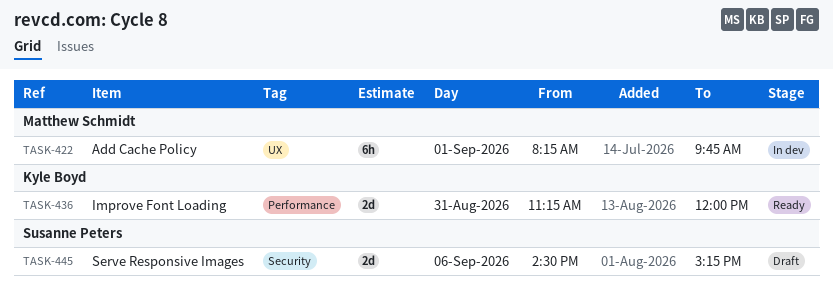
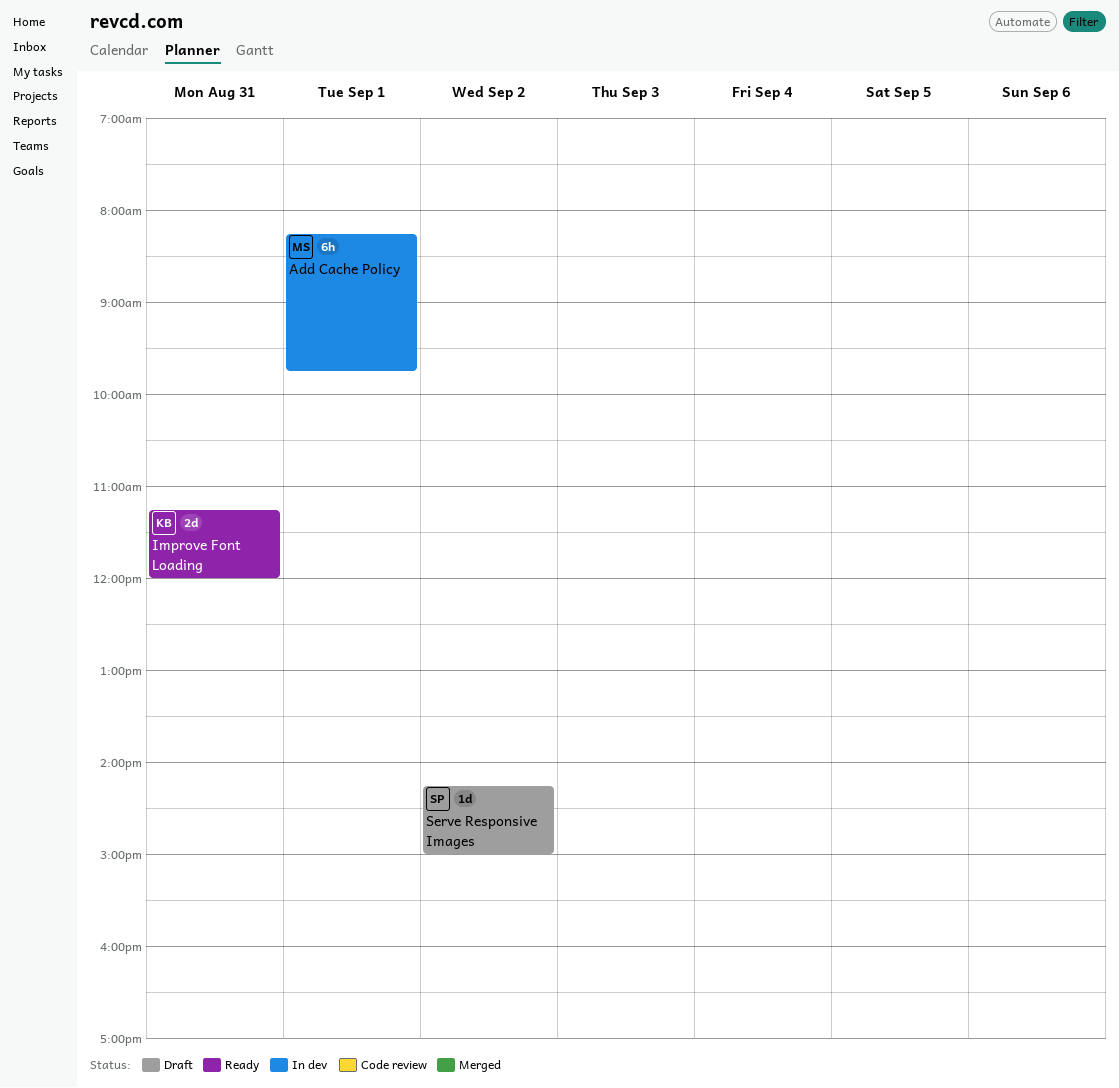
Serve Responsive Images, estimate: 2d -> 1d
Serve Responsive Images, day: Sep 6 -> Sep 2
Serve Responsive Images, begins: 14:30 -> 14:15
Serve Responsive Images, ends: 15:15 -> 15:00

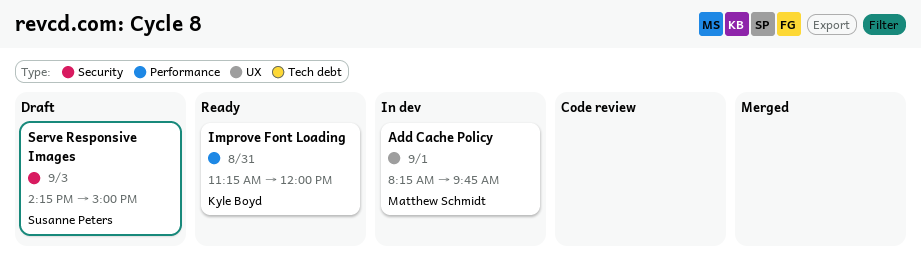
Serve Responsive Images, day: Sep 2 -> Sep 3

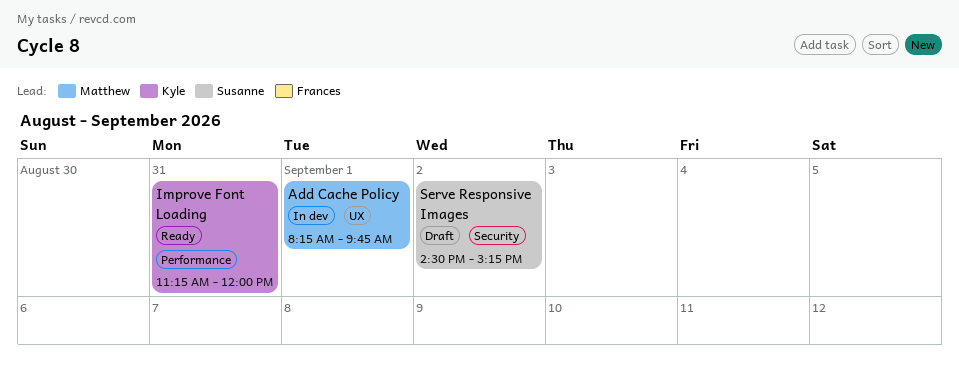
Serve Responsive Images, day: Sep 3 -> Sep 2
Serve Responsive Images, begins: 14:15 -> 14:30
Serve Responsive Images, ends: 15:00 -> 15:15

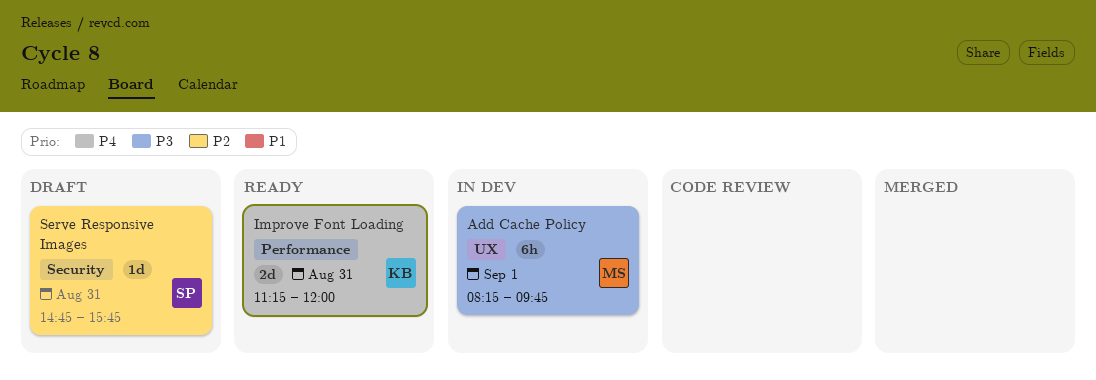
Serve Responsive Images, day: Sep 2 -> Aug 31
Serve Responsive Images, begins: 14:30 -> 14:45
Serve Responsive Images, ends: 15:15 -> 15:45

